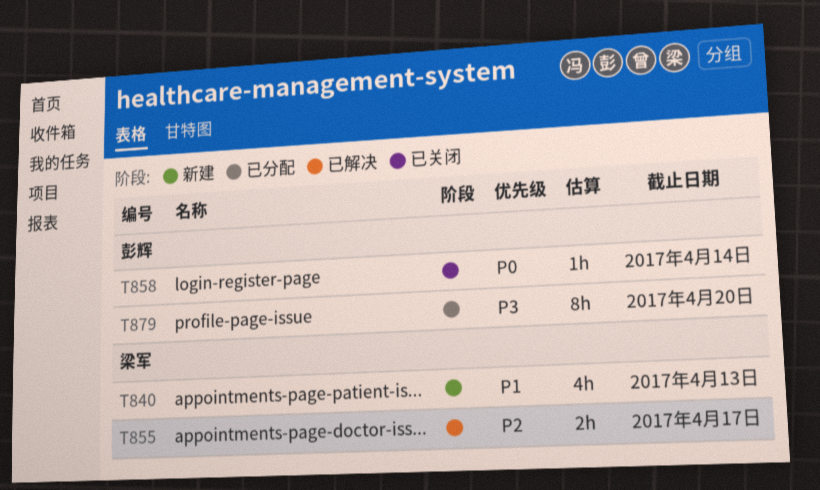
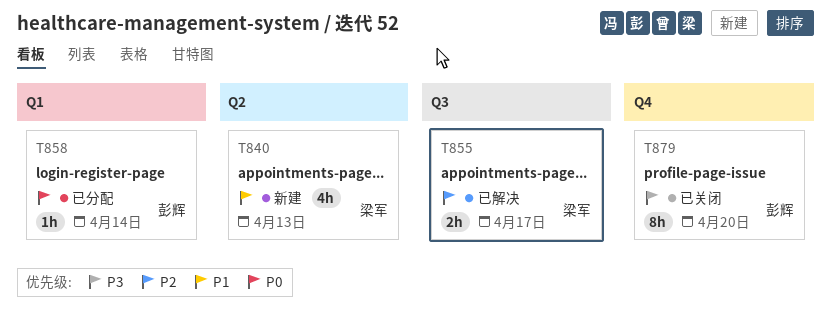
T858, status: 已关闭 -> 已分配
T879, status: 已分配 -> 已关闭

